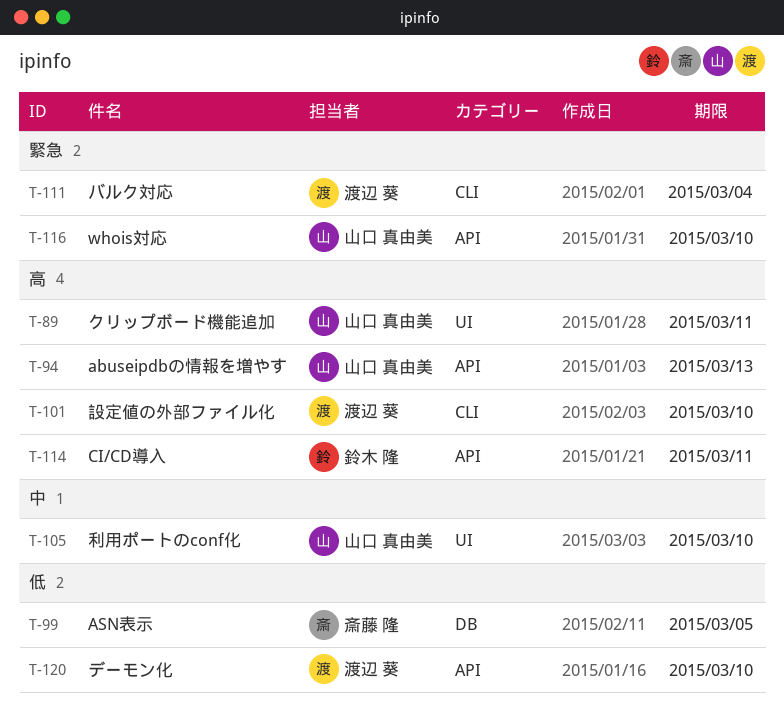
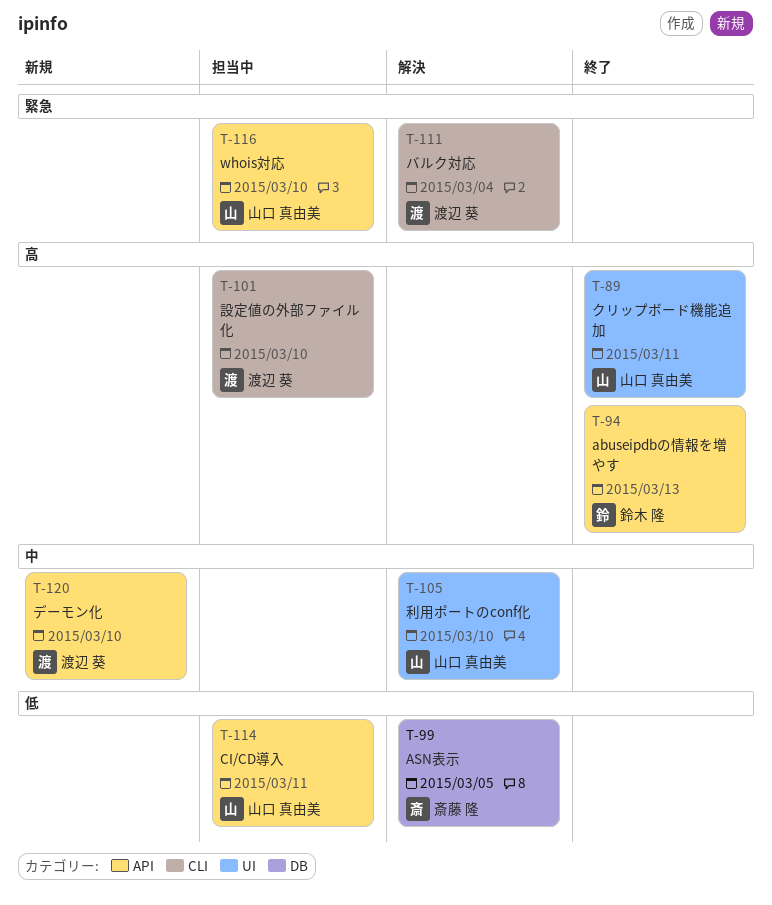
T-94, owner: 山口 真由美 -> 鈴木 隆
T-114, owner: 鈴木 隆 -> 山口 真由美
T-114, priority: 高 -> 低
T-120, priority: 低 -> 中

